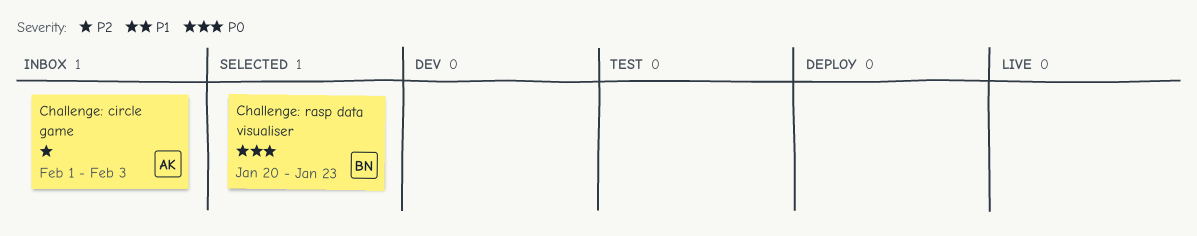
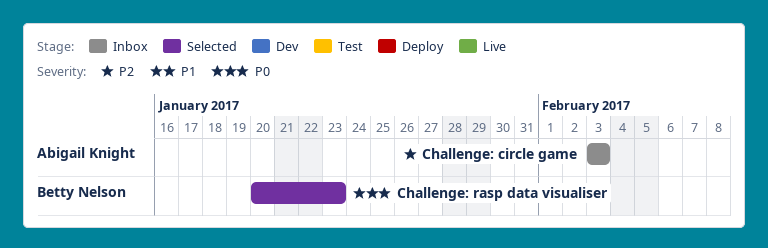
Challenge: circle game, start: Feb 1 -> Feb 3

